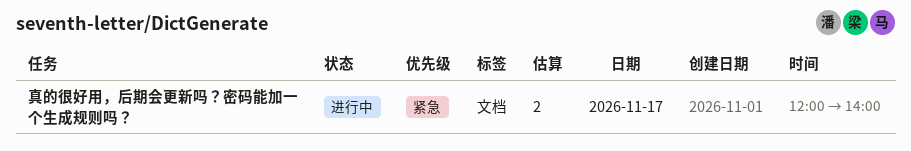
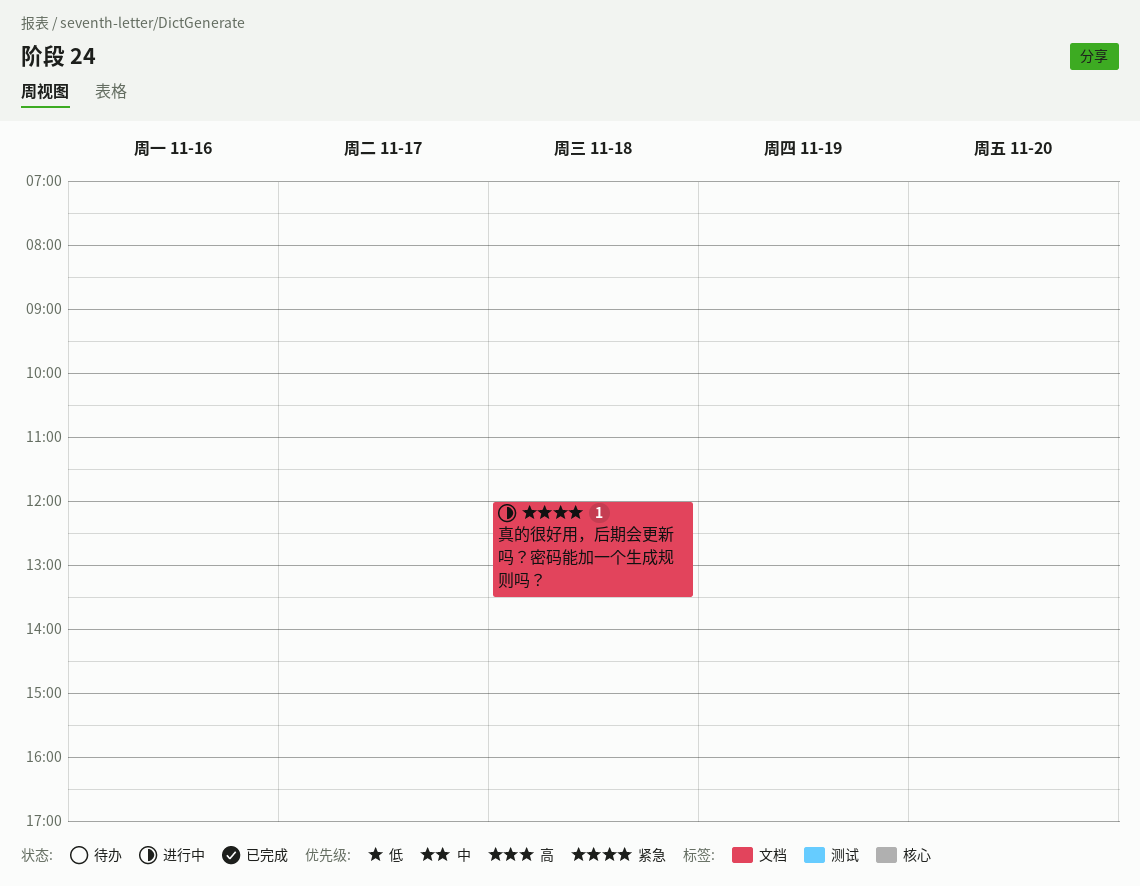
真的很好用，后期会更新吗？密码能加一个生成规则吗？, estimate: 2 -> 1
真的很好用，后期会更新吗？密码能加一个生成规则吗？, day: Nov 17 -> Nov 18
真的很好用，后期会更新吗？密码能加一个生成规则吗？, ends: 14:00 -> 13:30

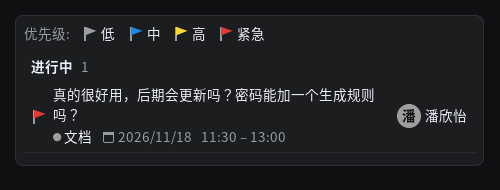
真的很好用，后期会更新吗？密码能加一个生成规则吗？, begins: 12:00 -> 11:30
真的很好用，后期会更新吗？密码能加一个生成规则吗？, ends: 13:30 -> 13:00

